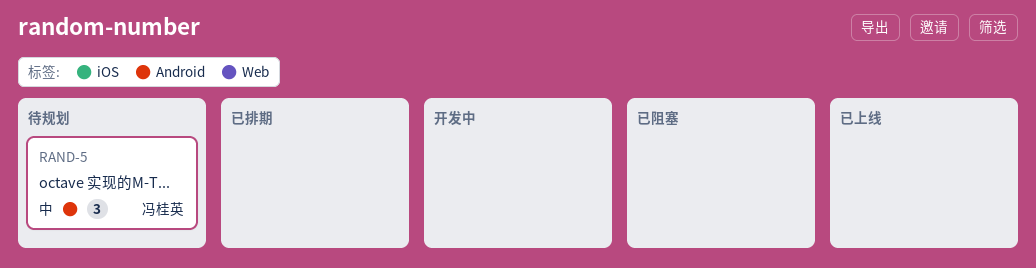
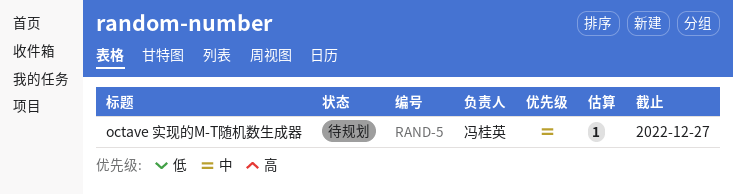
RAND-5, estimate: 3 -> 1

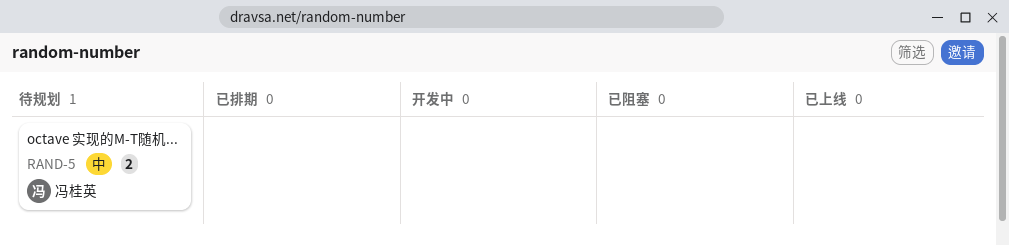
RAND-5, estimate: 1 -> 2

